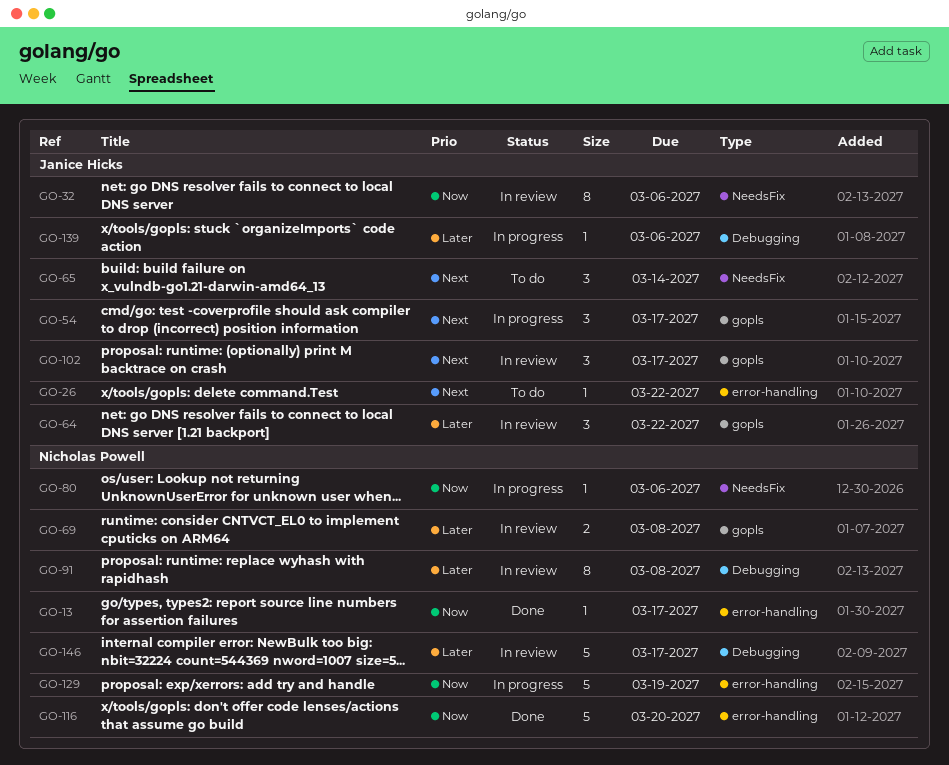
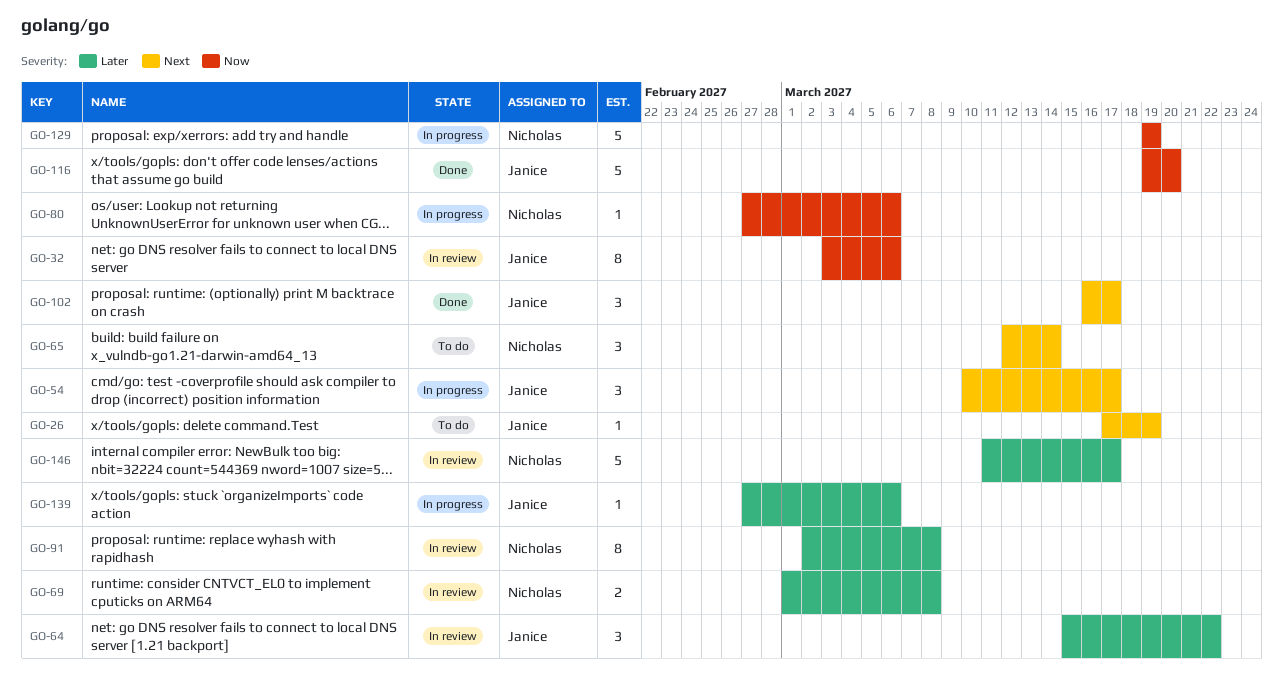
GO-13: present -> none
GO-26, due: Mar 22 -> Mar 19
GO-65, owner: Janice Hicks -> Nicholas Powell
GO-102, status: In review -> Done
GO-116, owner: Nicholas Powell -> Janice Hicks

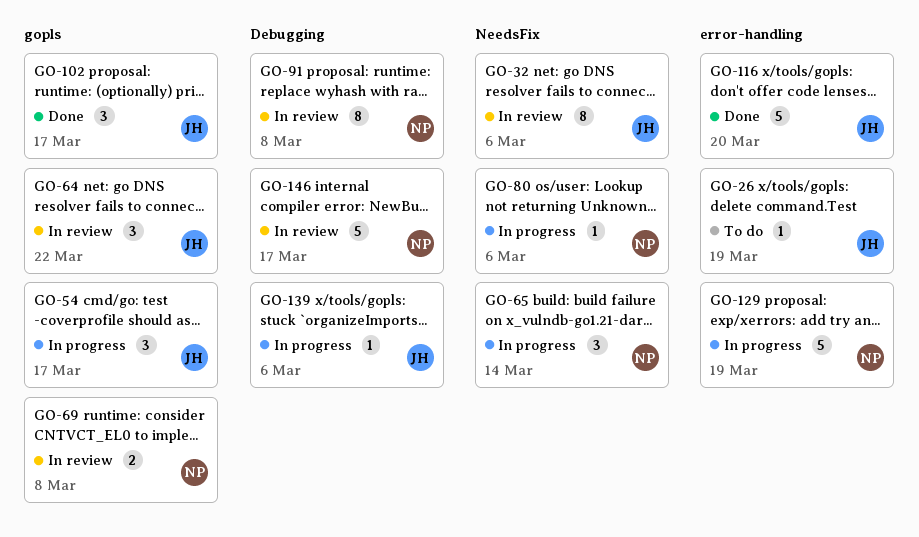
GO-65, status: To do -> In progress

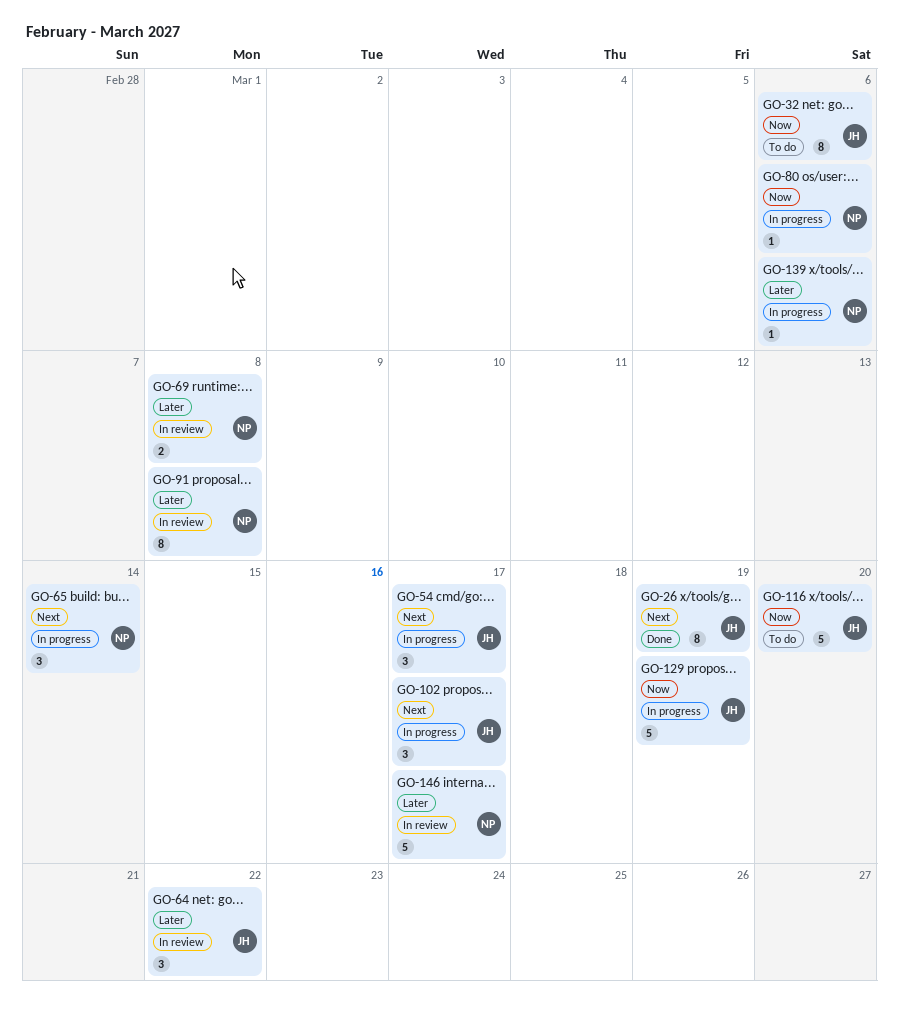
GO-26, status: To do -> Done
GO-26, estimate: 1 -> 8
GO-32, status: In review -> To do
GO-102, status: Done -> In progress
GO-116, status: Done -> To do
GO-129, owner: NP -> JH
GO-139, owner: JH -> NP

